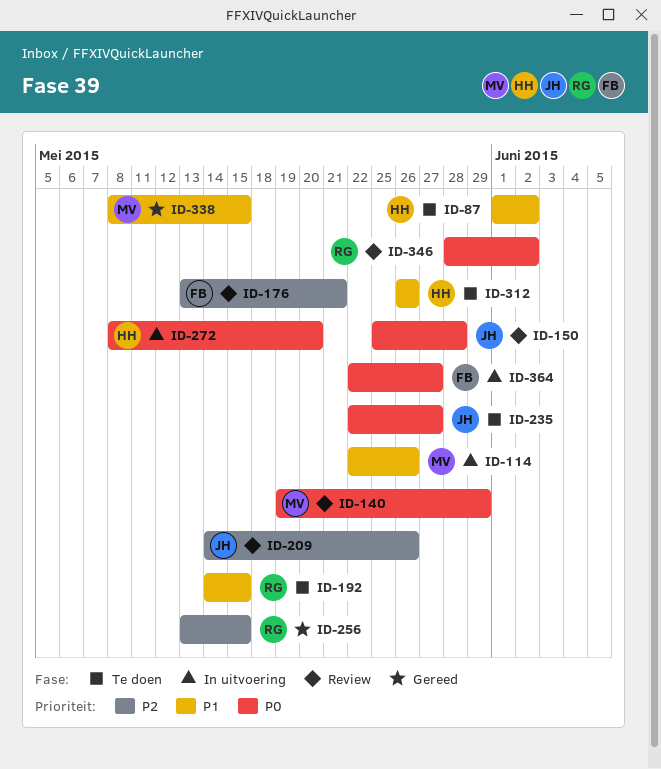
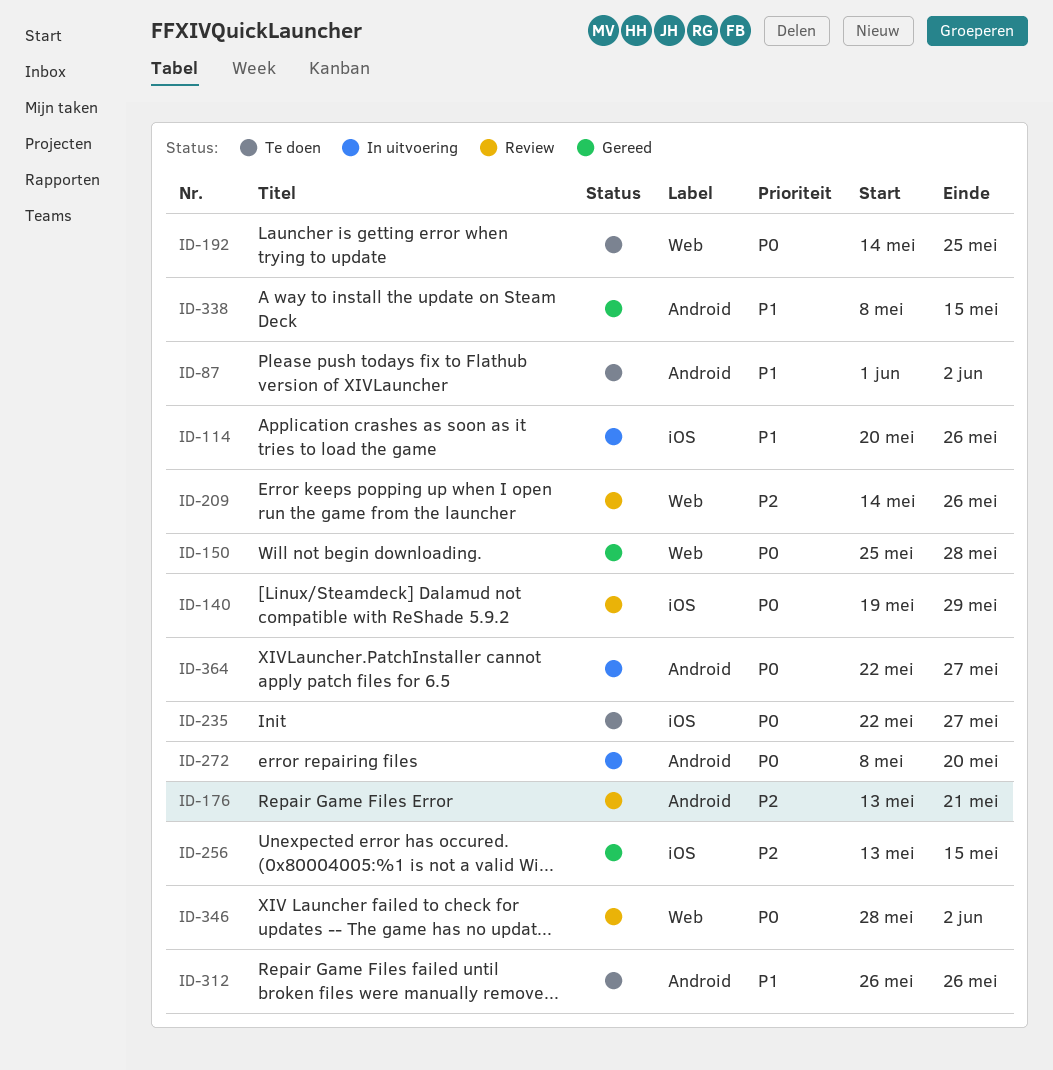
ID-114, start: May 22 -> May 20
ID-150, status: Review -> Gereed
ID-192, priority: P1 -> P0
ID-192, due: May 15 -> May 25

